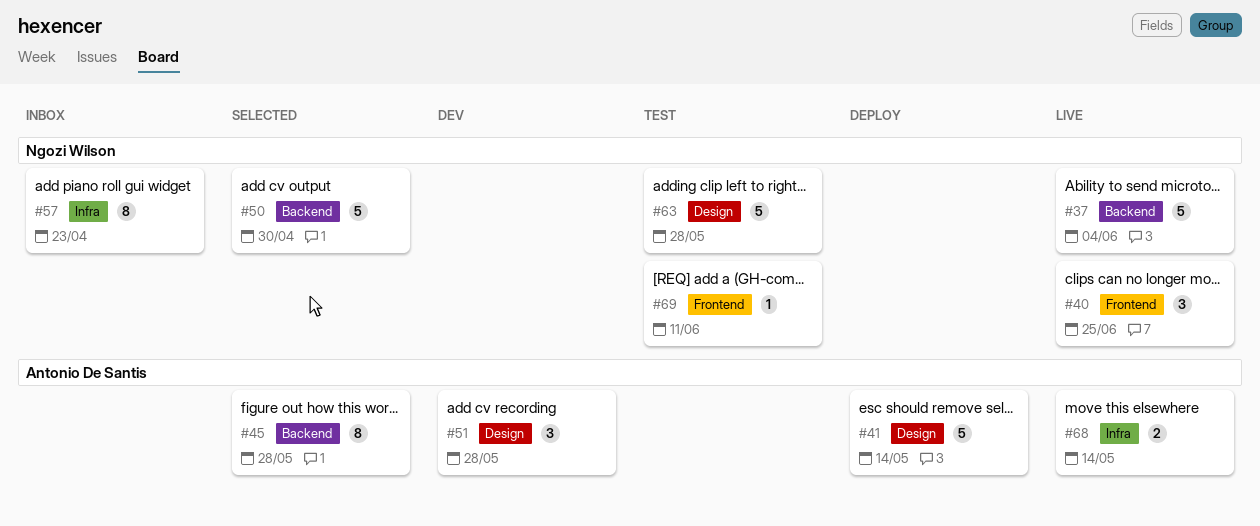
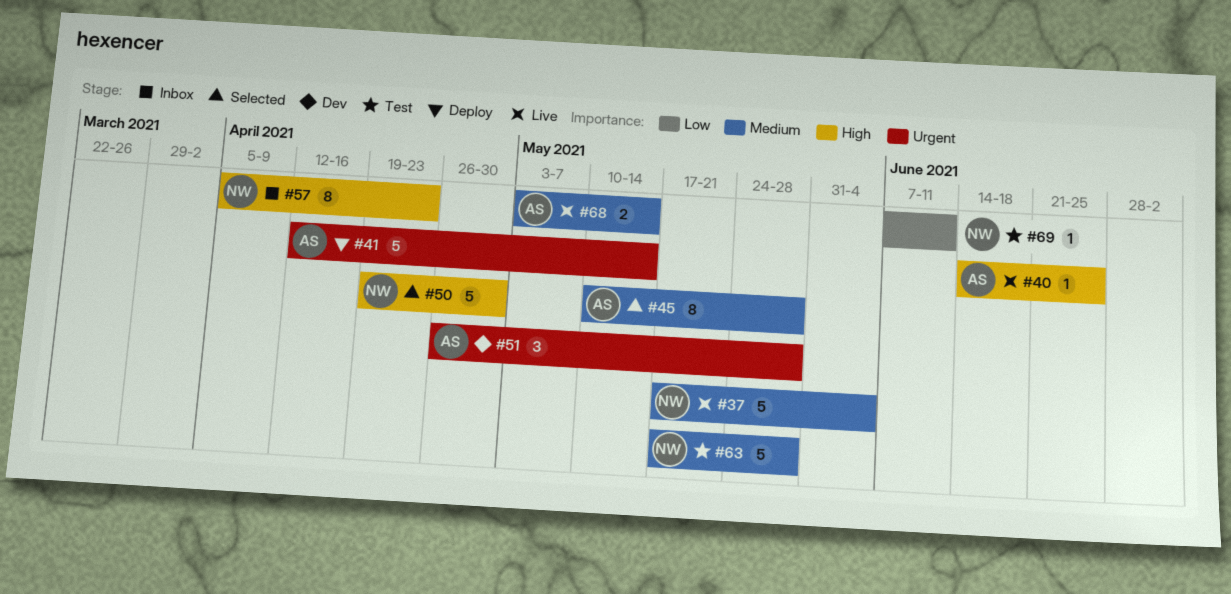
#40, owner: Ngozi Wilson -> Antonio De Santis
#40, estimate: 3 -> 1

